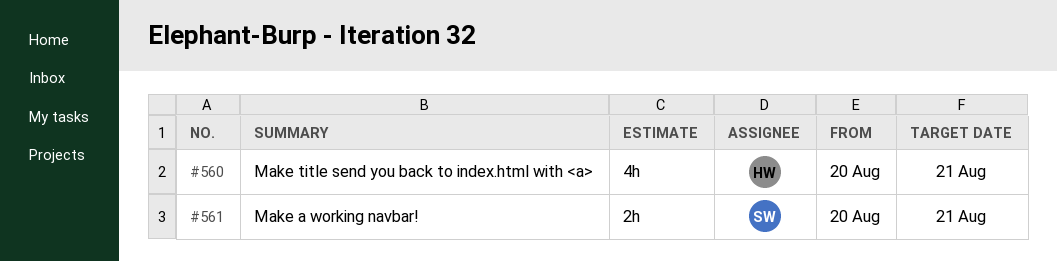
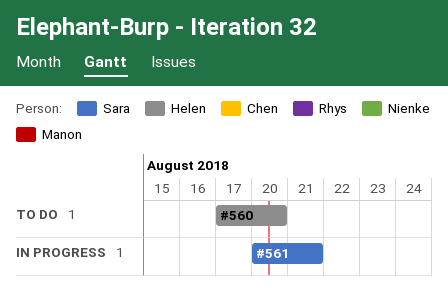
#560, start: Aug 20 -> Aug 17
#560, due: Aug 21 -> Aug 20

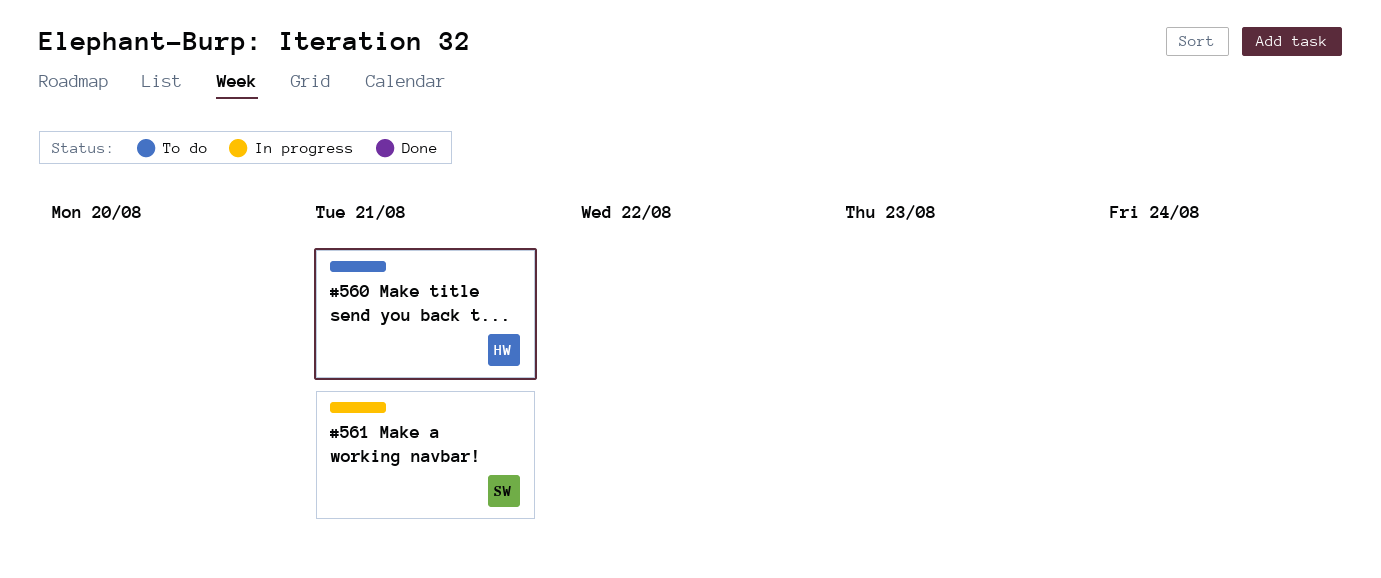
#560, due: Aug 20 -> Aug 21

